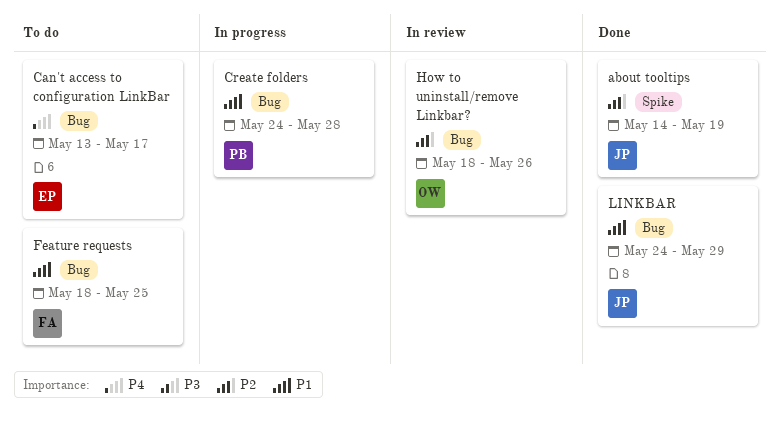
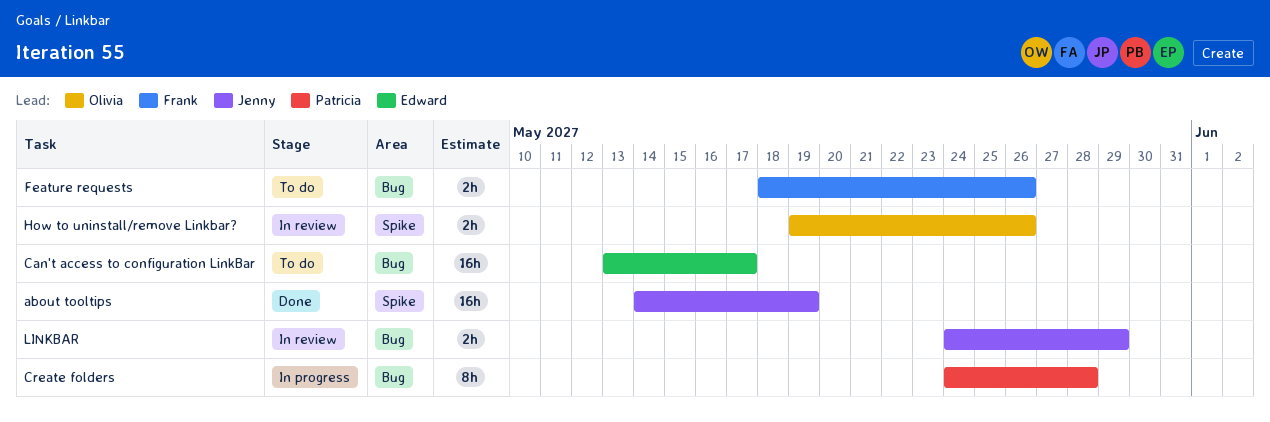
Feature requests, due: May 25 -> May 26
How to uninstall/remove Linkbar?, label: Bug -> Spike
How to uninstall/remove Linkbar?, start: May 18 -> May 19
LINKBAR, status: Done -> In review

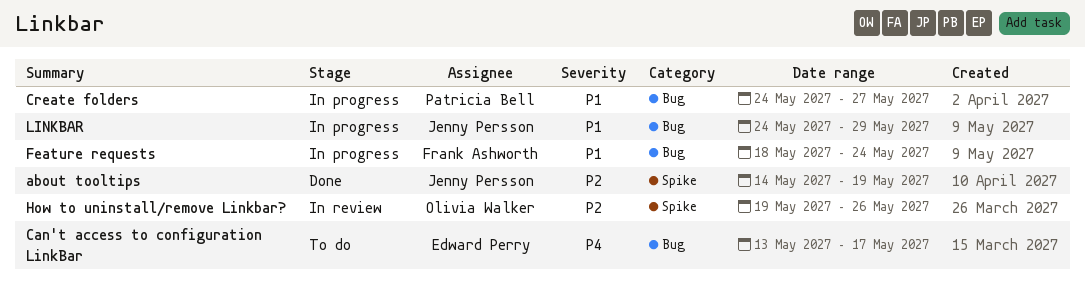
Create folders, due: May 28 -> May 27
Feature requests, status: To do -> In progress
Feature requests, due: May 26 -> May 24
LINKBAR, status: In review -> In progress

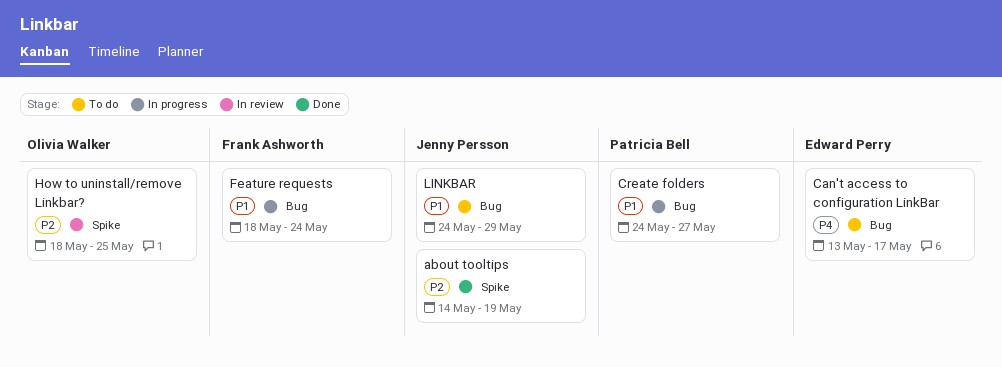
How to uninstall/remove Linkbar?, start: May 19 -> May 18
How to uninstall/remove Linkbar?, due: May 26 -> May 25
LINKBAR, status: In progress -> To do

